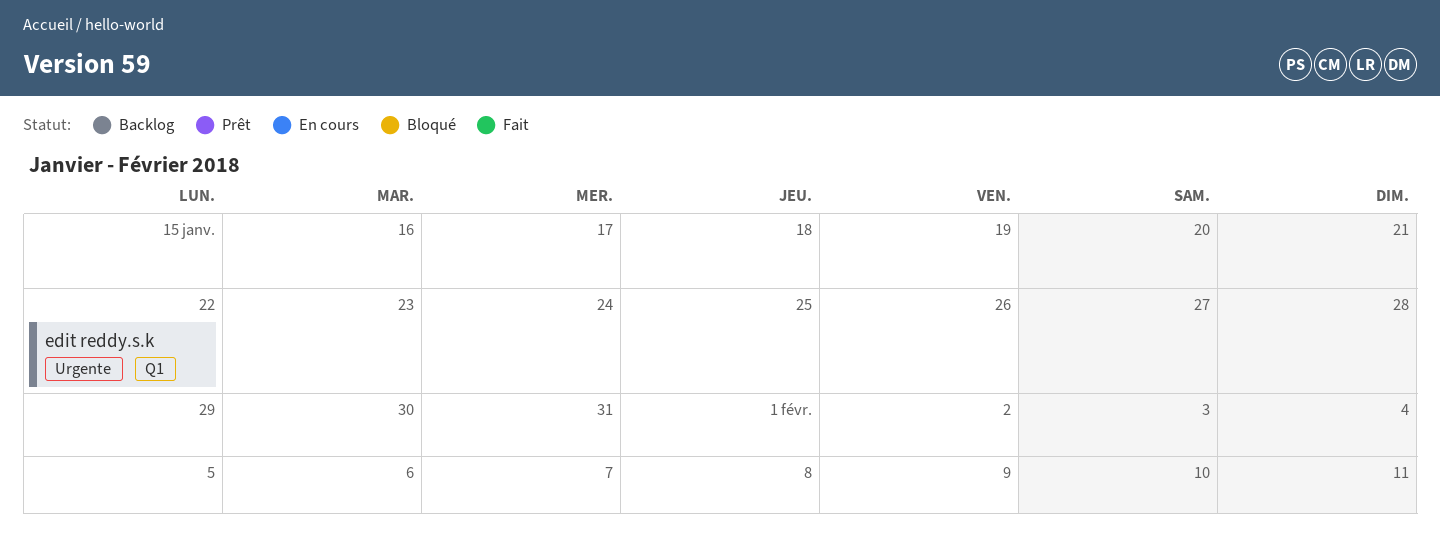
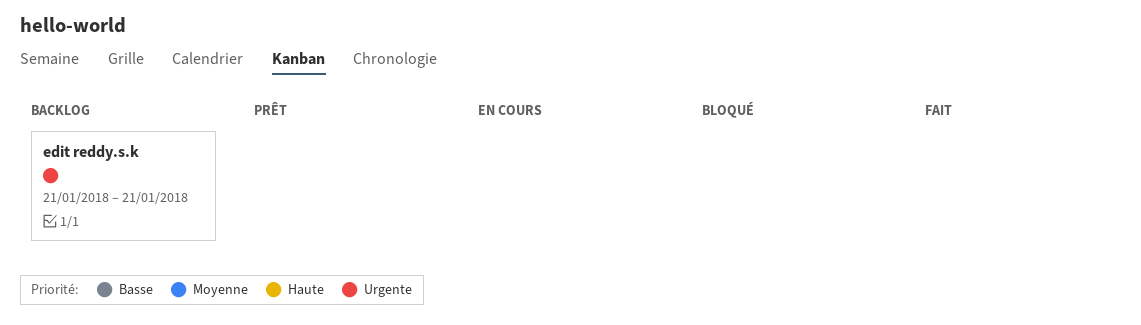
edit reddy.s.k, due: Jan 22 -> Jan 21

